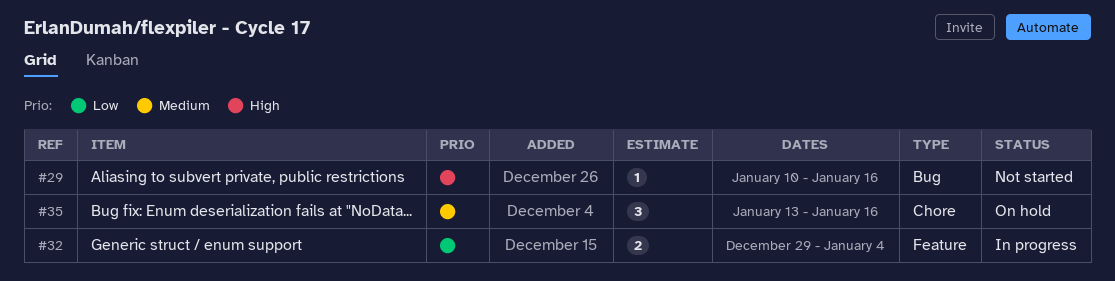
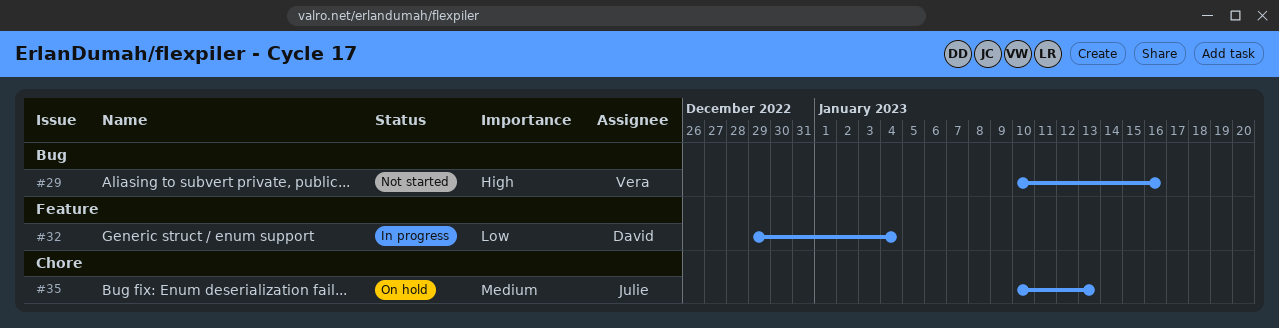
#35, start: Jan 13 -> Jan 10
#35, due: Jan 16 -> Jan 13

